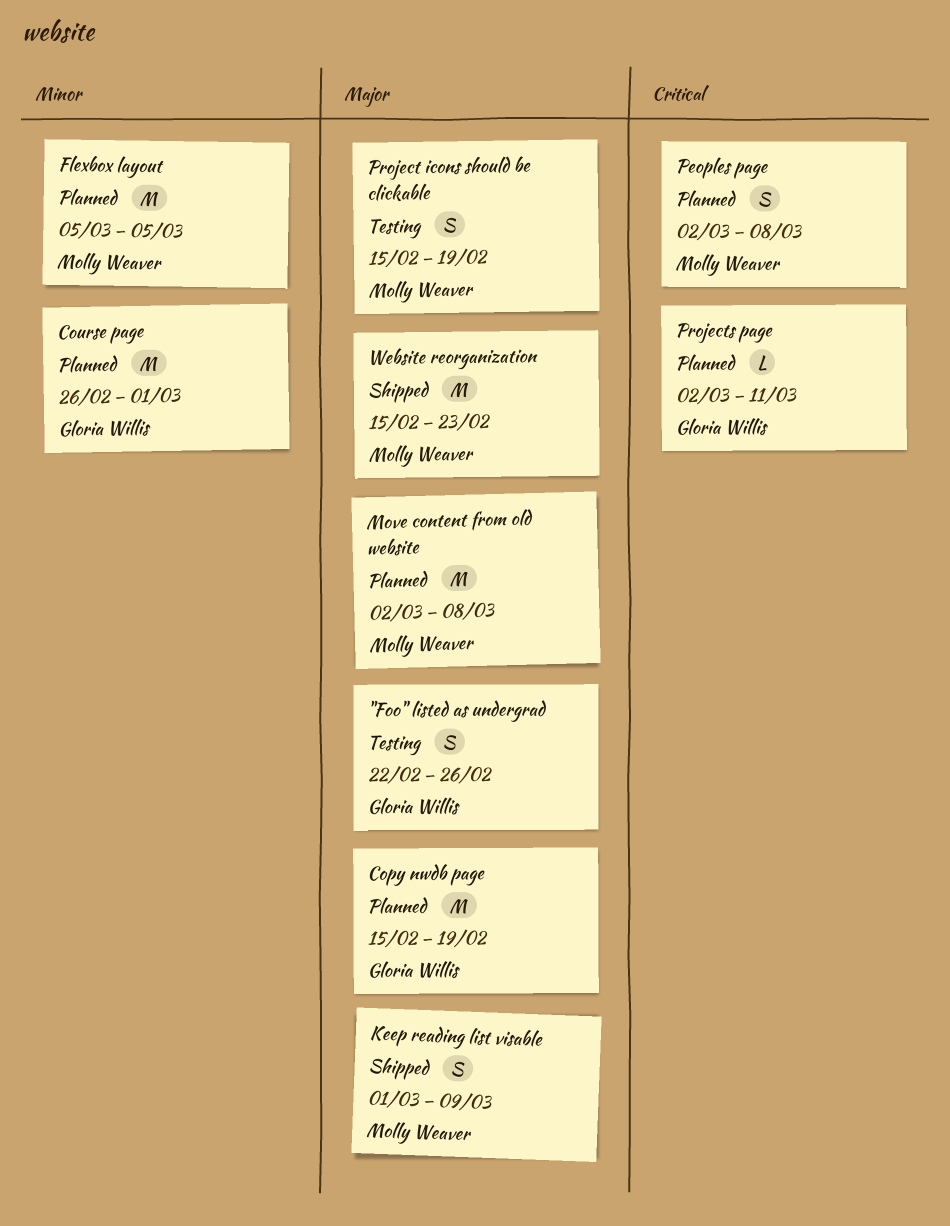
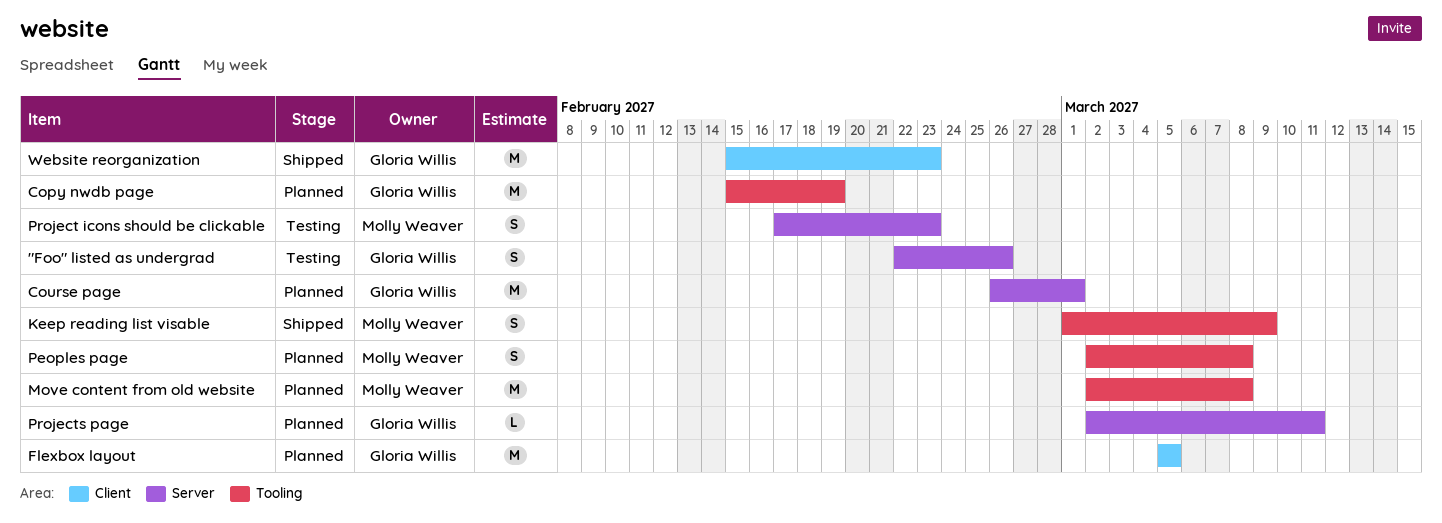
Flexbox layout, owner: Molly Weaver -> Gloria Willis
Project icons should be clickable, start: Feb 15 -> Feb 17
Project icons should be clickable, due: Feb 19 -> Feb 23
Website reorganization, owner: Molly Weaver -> Gloria Willis

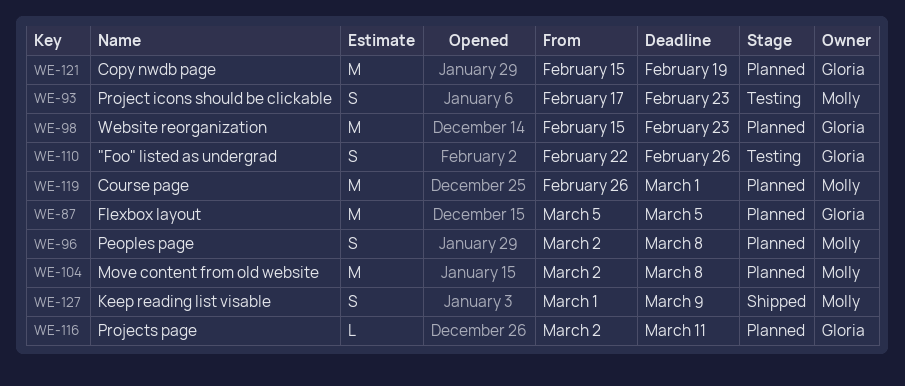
Course page, owner: Gloria Willis -> Molly Weaver
Website reorganization, status: Shipped -> Planned

